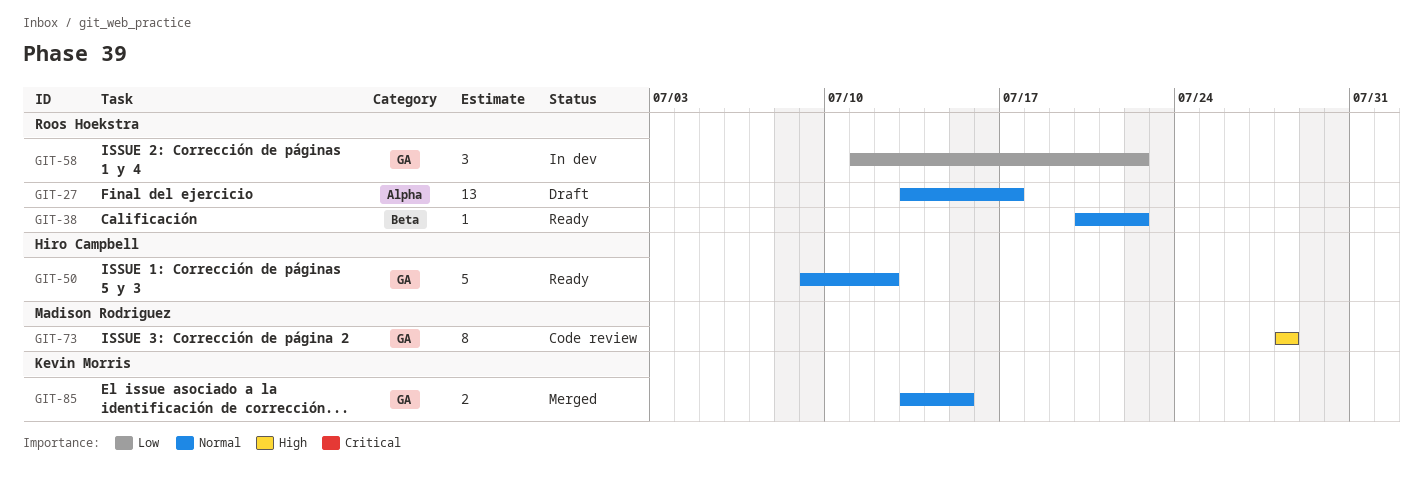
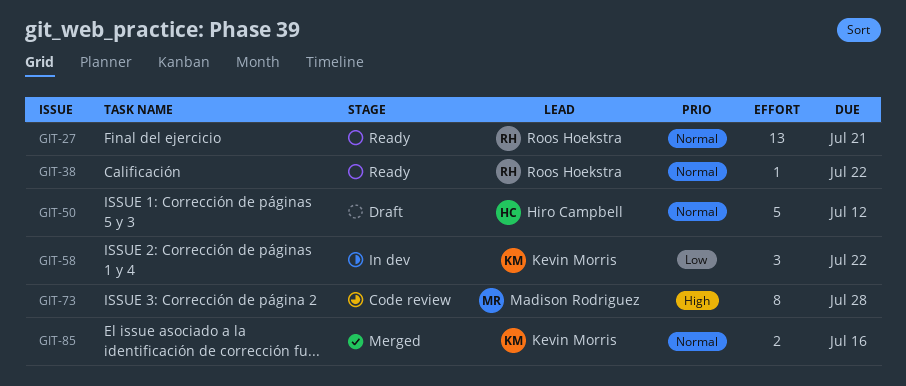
GIT-27, status: Draft -> Ready
GIT-27, due: Jul 17 -> Jul 21
GIT-50, status: Ready -> Draft
GIT-58, owner: Roos Hoekstra -> Kevin Morris
GIT-85, due: Jul 15 -> Jul 16

